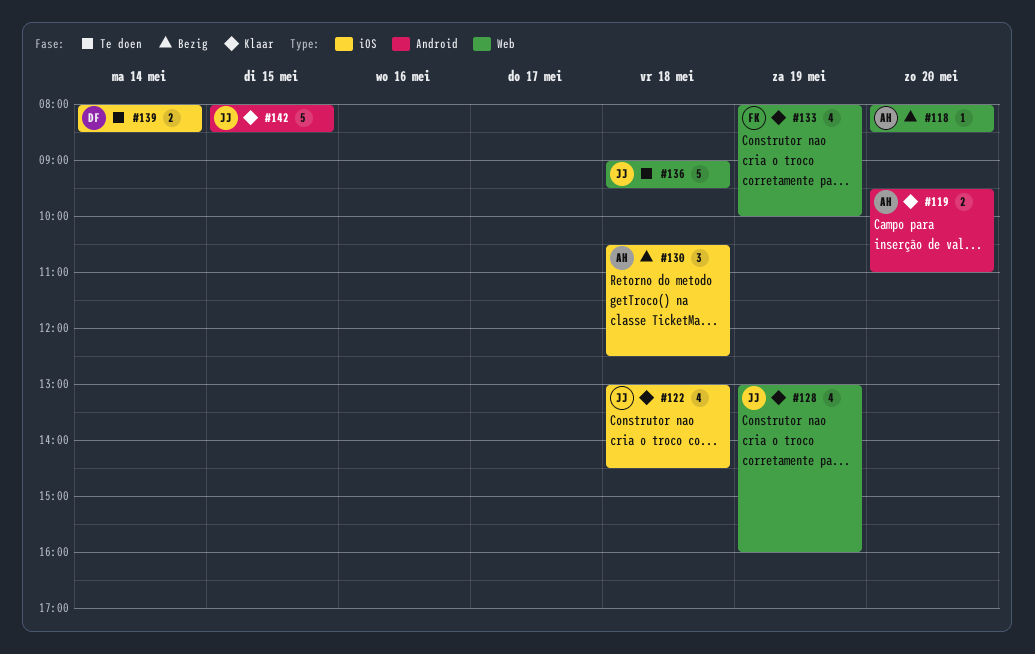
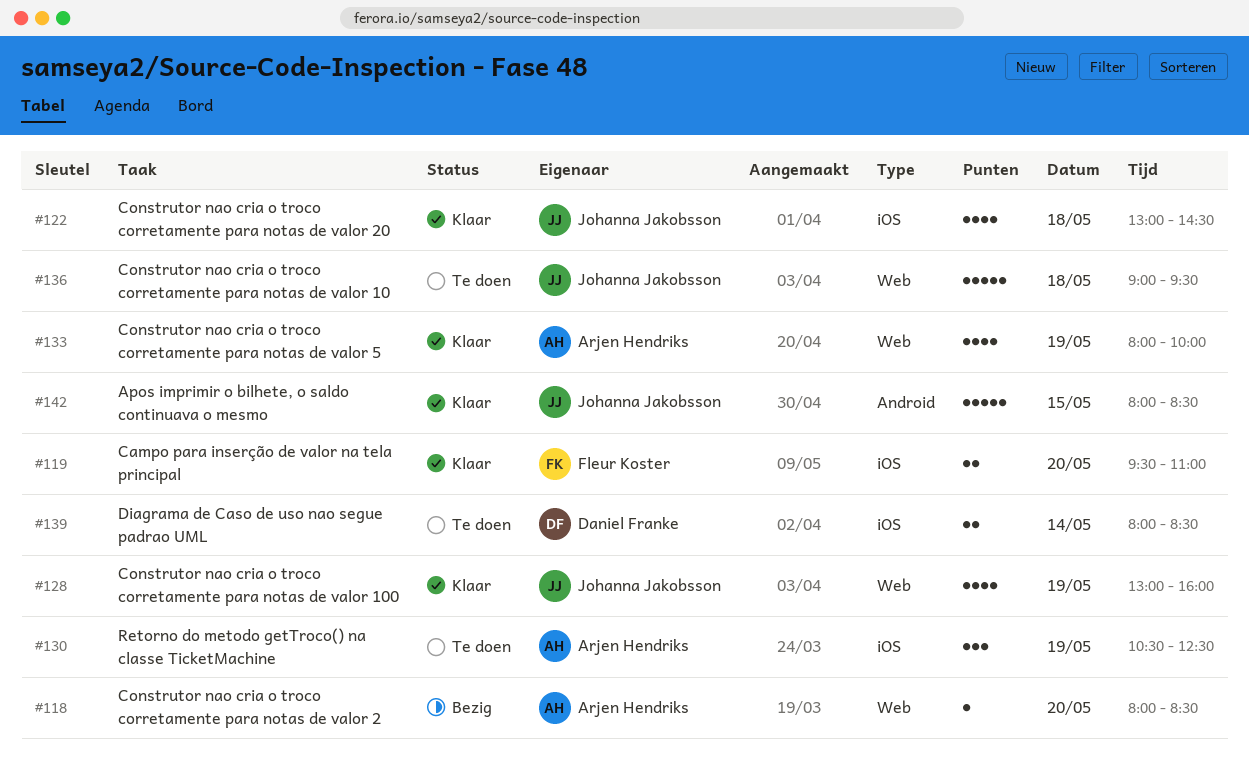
#119, owner: Arjen Hendriks -> Fleur Koster
#119, label: Android -> iOS
#130, status: Bezig -> Te doen
#130, day: May 18 -> May 19
#133, owner: Fleur Koster -> Arjen Hendriks

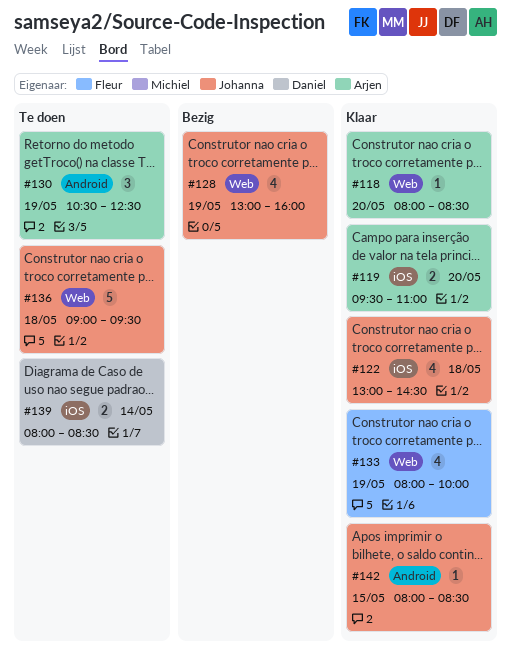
#118, status: Bezig -> Klaar
#119, owner: Fleur Koster -> Arjen Hendriks
#128, status: Klaar -> Bezig
#130, label: iOS -> Android
#133, owner: Arjen Hendriks -> Fleur Koster
#142, estimate: 5 -> 1

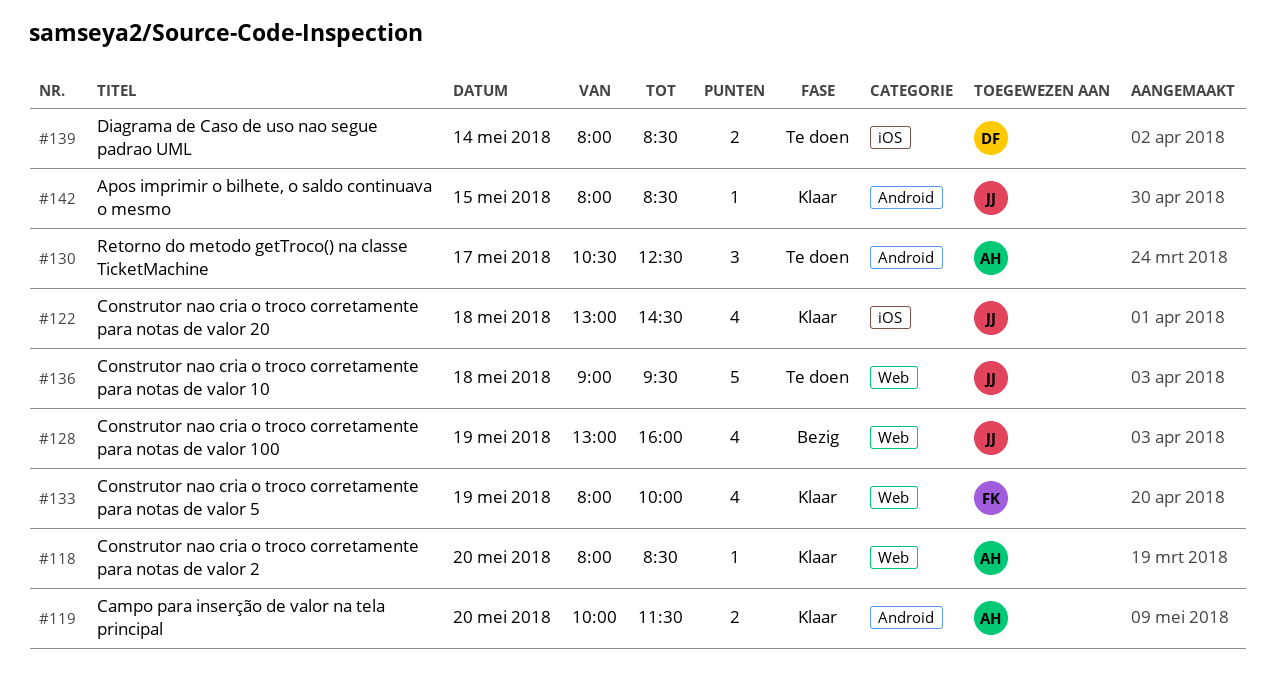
#119, label: iOS -> Android
#119, begins: 09:30 -> 10:00
#119, ends: 11:00 -> 11:30
#130, day: May 19 -> May 17

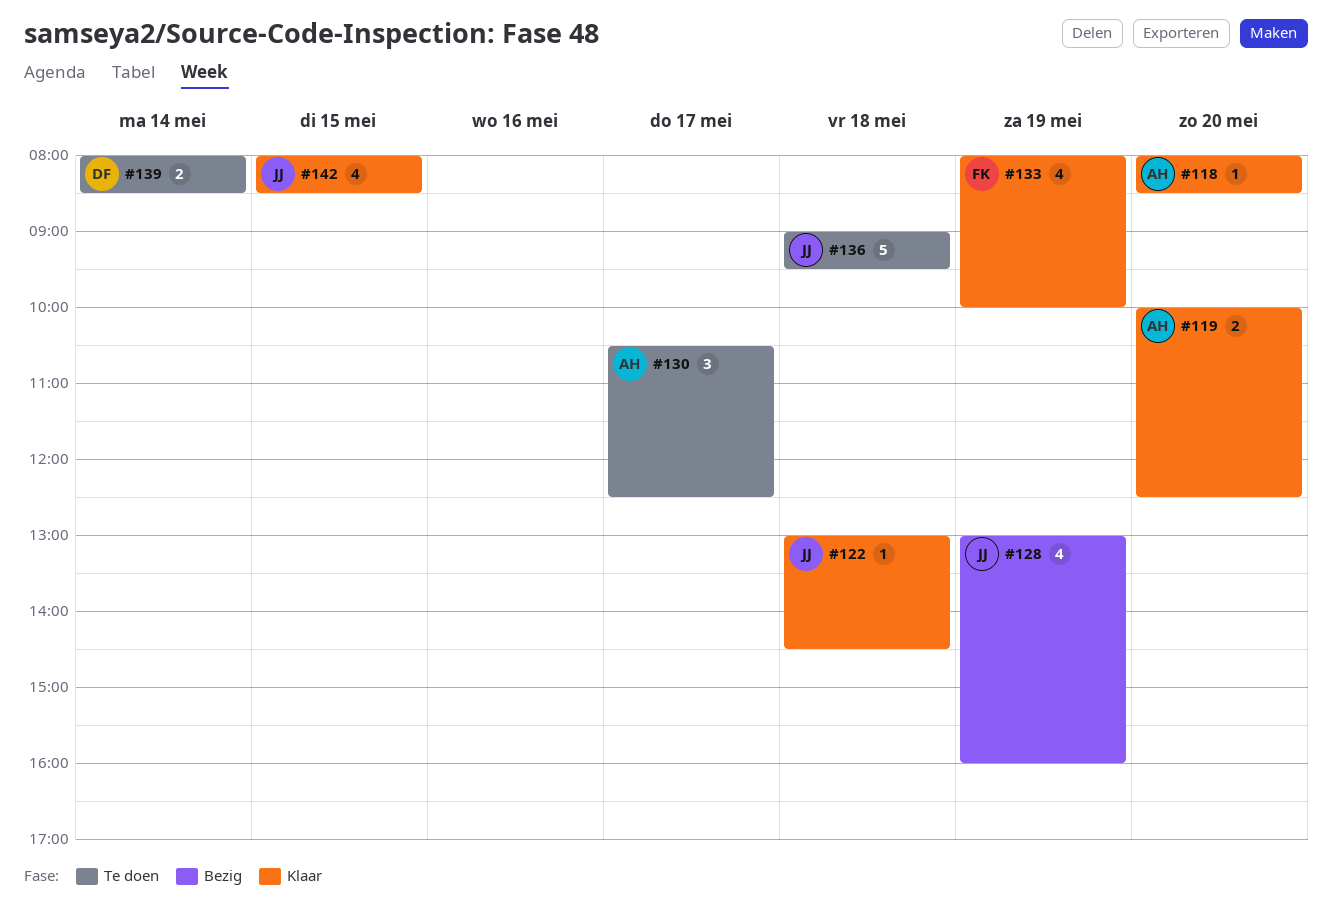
#119, ends: 11:30 -> 12:30
#122, estimate: 4 -> 1
#142, estimate: 1 -> 4

